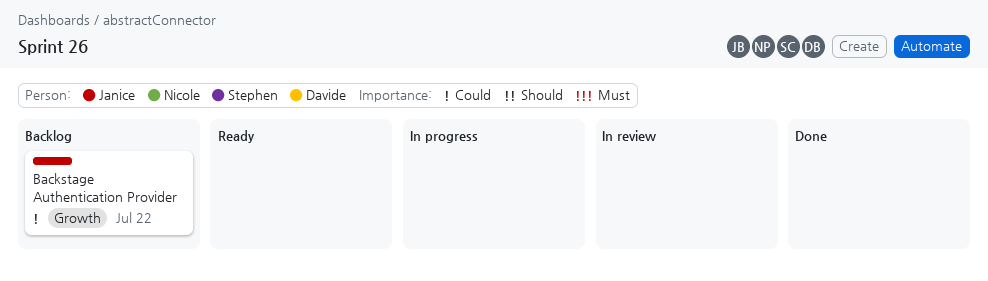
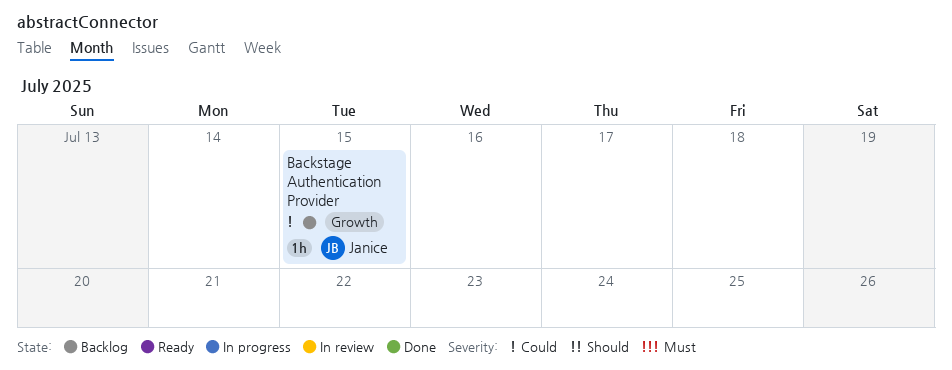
Backstage Authentication Provider, due: Jul 22 -> Jul 15

